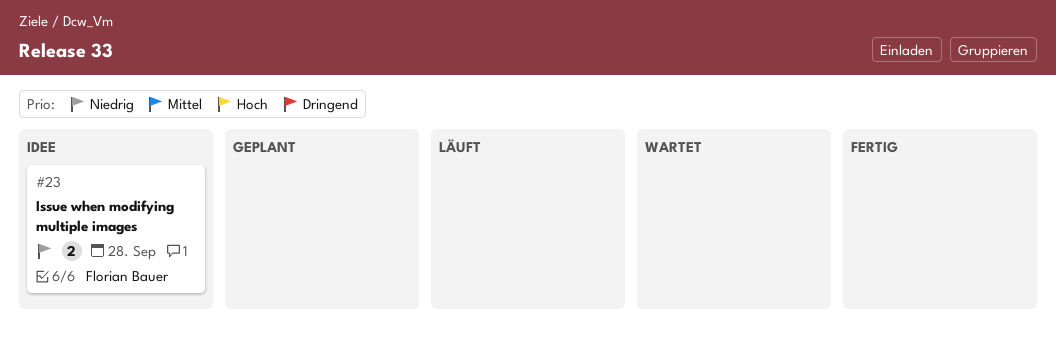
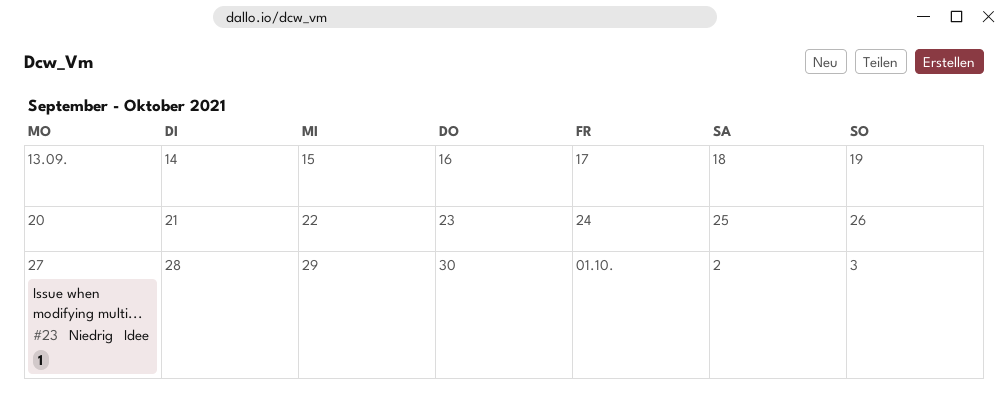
#23, estimate: 2 -> 1
#23, due: Sep 28 -> Sep 27

